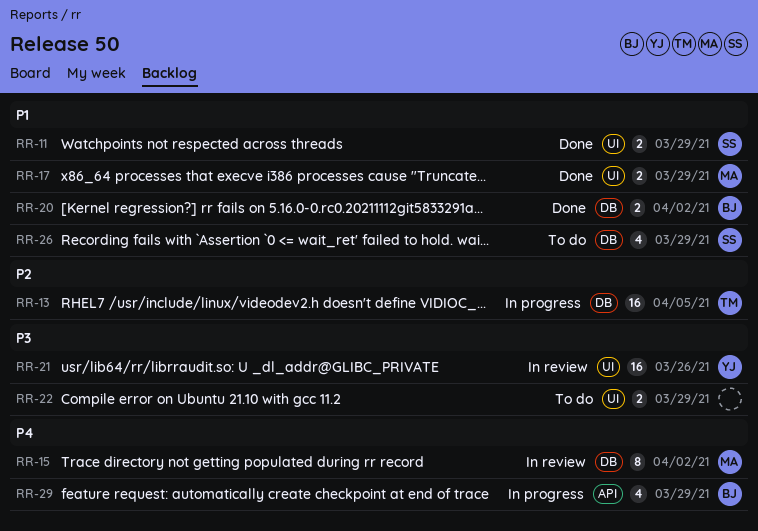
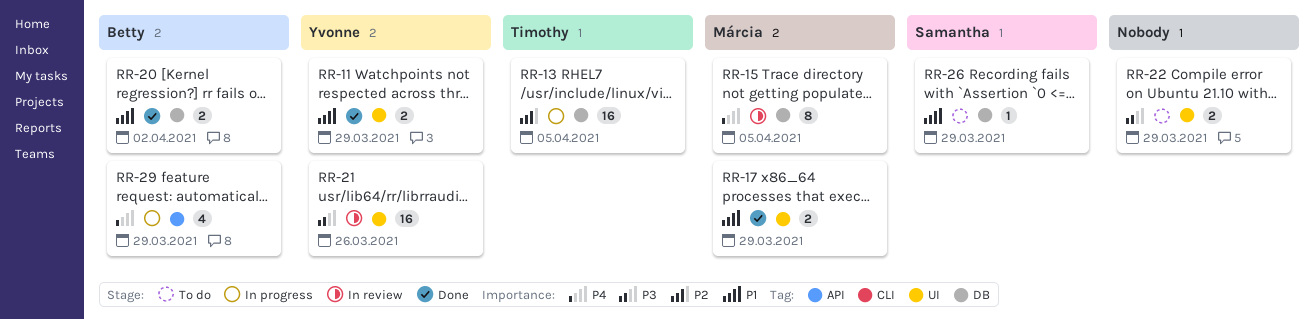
RR-11, owner: Samantha -> Yvonne
RR-15, due: Apr 2 -> Apr 5
RR-26, estimate: 4 -> 1

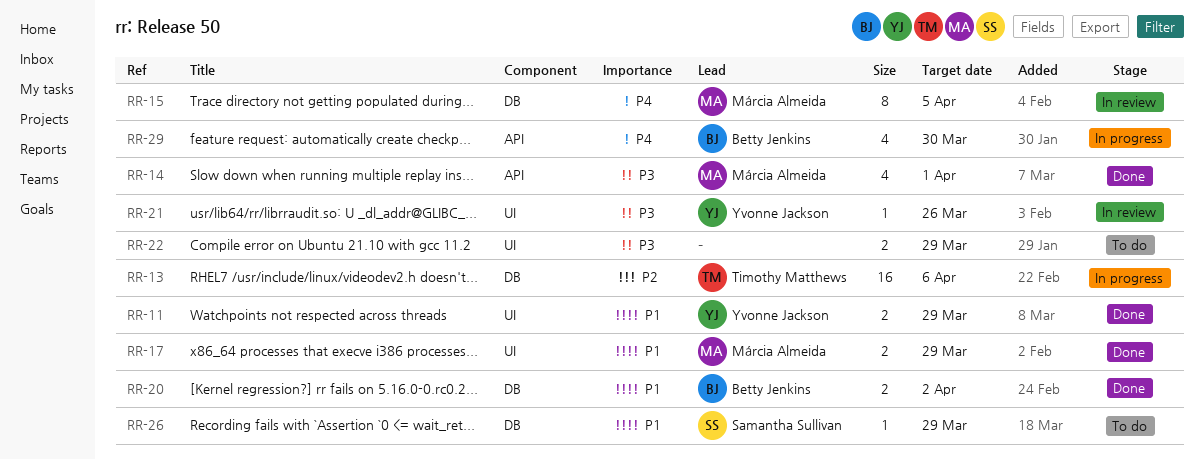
RR-13, due: Apr 5 -> Apr 6
RR-14: none -> present
RR-21, estimate: 16 -> 1
RR-29, due: Mar 29 -> Mar 30

